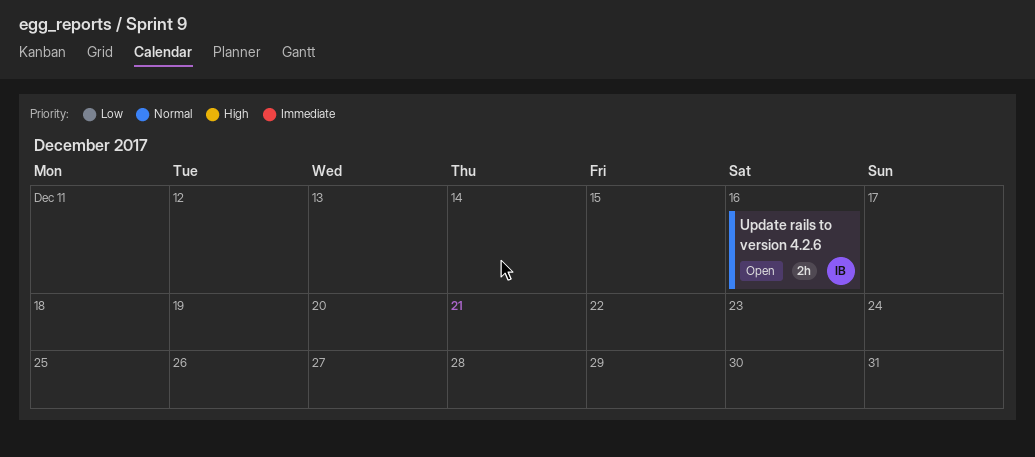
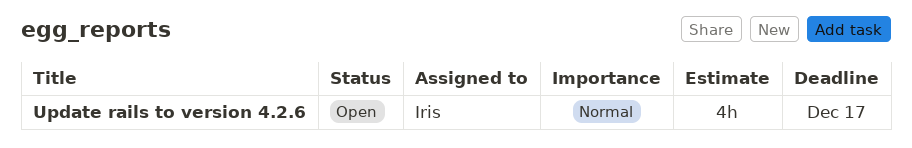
Update rails to version 4.2.6, estimate: 2h -> 4h
Update rails to version 4.2.6, due: Dec 16 -> Dec 17

